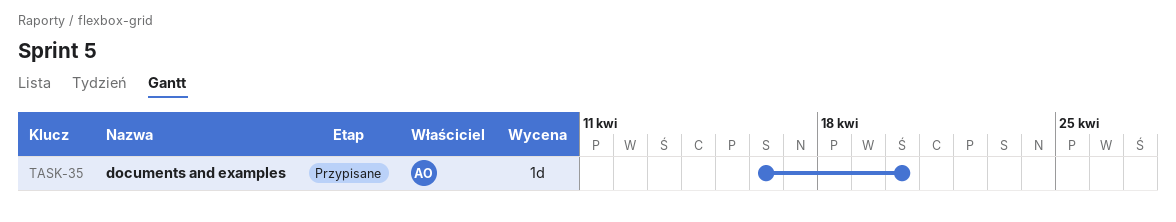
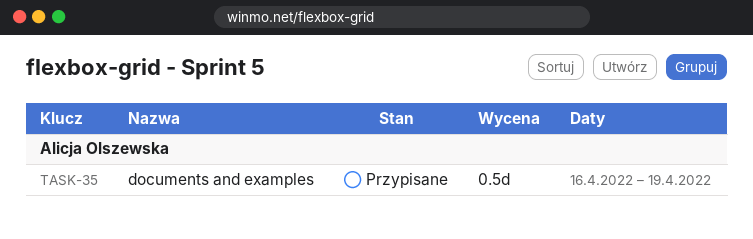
TASK-35, estimate: 1d -> 0.5d
TASK-35, due: Apr 20 -> Apr 19

